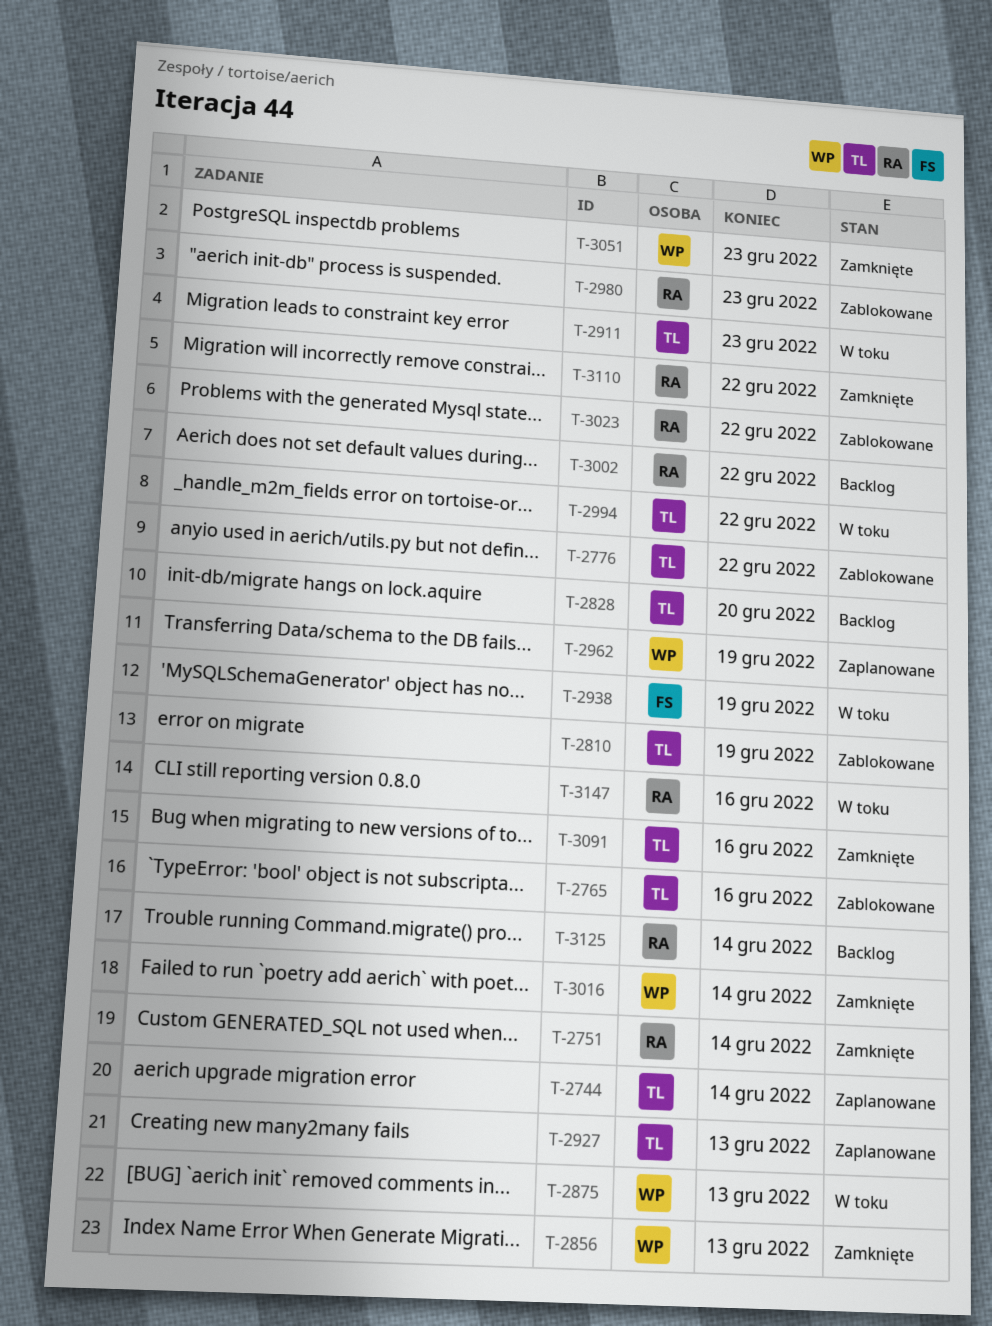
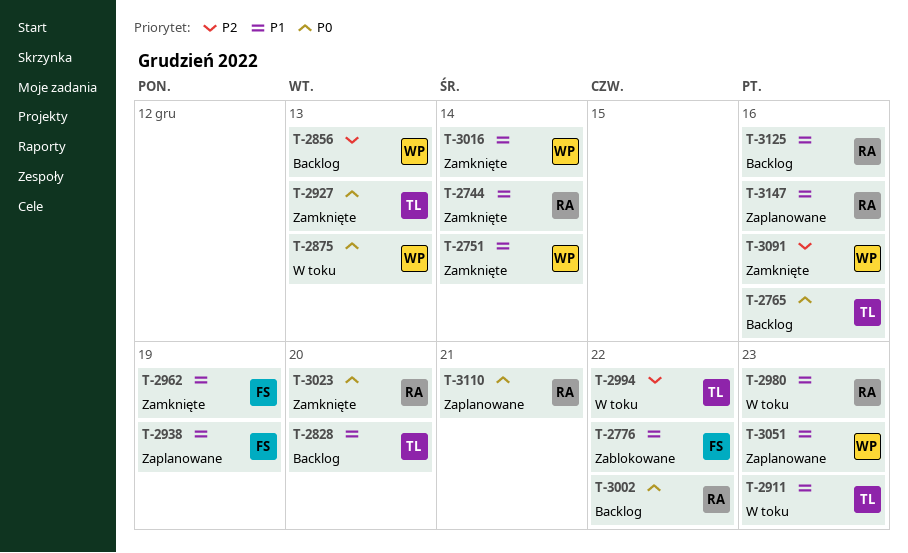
T-2744, status: Zaplanowane -> Zamknięte
T-2744, owner: TL -> RA
T-2751, owner: RA -> WP
T-2765, status: Zablokowane -> Backlog
T-2776, owner: TL -> FS
T-2810: present -> none
T-2856, status: Zamknięte -> Backlog
T-2927, status: Zaplanowane -> Zamknięte
T-2938, status: W toku -> Zaplanowane
T-2962, status: Zaplanowane -> Zamknięte
T-2962, owner: WP -> FS
T-2980, status: Zablokowane -> W toku
T-3023, status: Zablokowane -> Zamknięte
T-3023, due: Dec 22 -> Dec 20
T-3051, status: Zamknięte -> Zaplanowane
T-3091, owner: TL -> WP
T-3110, status: Zamknięte -> Zaplanowane
T-3110, due: Dec 22 -> Dec 21
T-3125, due: Dec 14 -> Dec 16
T-3147, status: W toku -> Zaplanowane

